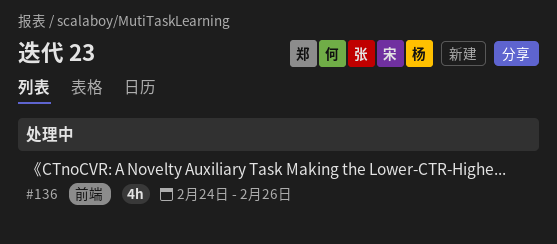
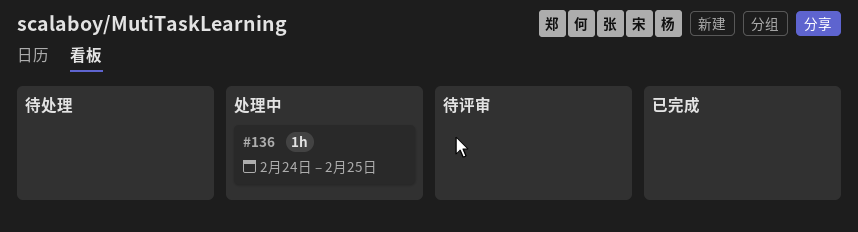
#136, estimate: 4h -> 1h
#136, due: Feb 26 -> Feb 25

